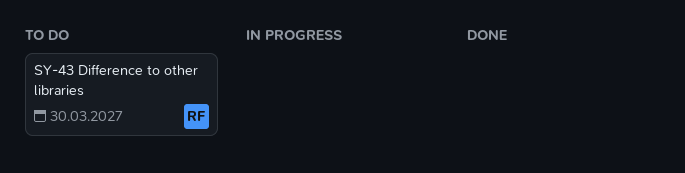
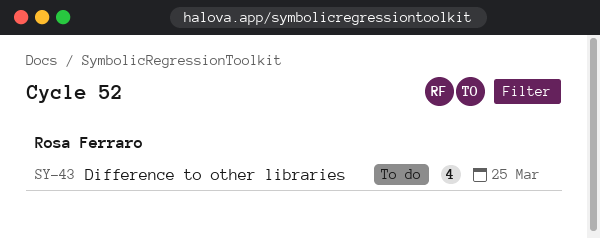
SY-43, due: Mar 30 -> Mar 25

